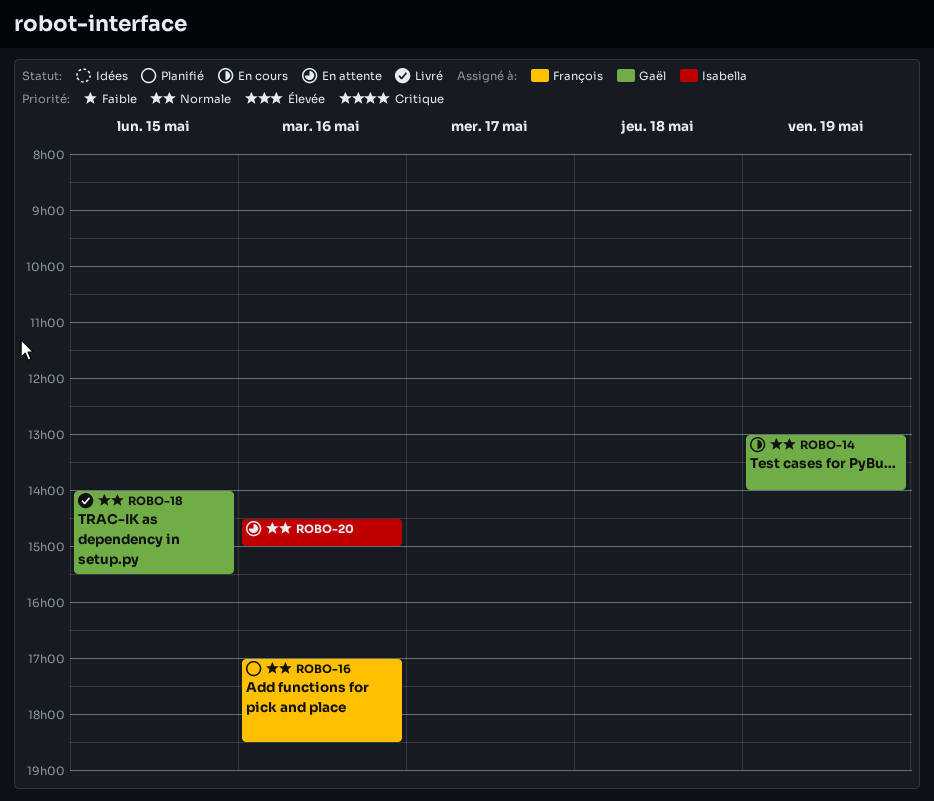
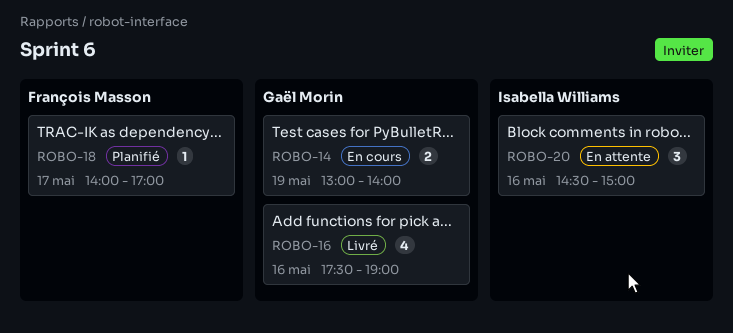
ROBO-16, status: Planifié -> Livré
ROBO-16, owner: François Masson -> Gaël Morin
ROBO-16, begins: 17:00 -> 17:30
ROBO-16, ends: 18:30 -> 19:00
ROBO-18, status: Livré -> Planifié
ROBO-18, owner: Gaël Morin -> François Masson
ROBO-18, day: May 15 -> May 17
ROBO-18, ends: 15:30 -> 17:00

